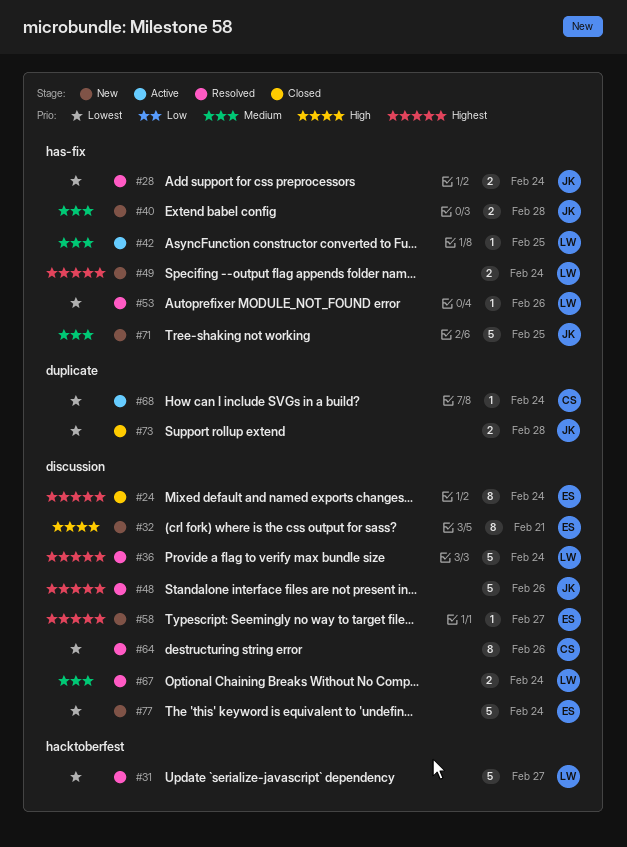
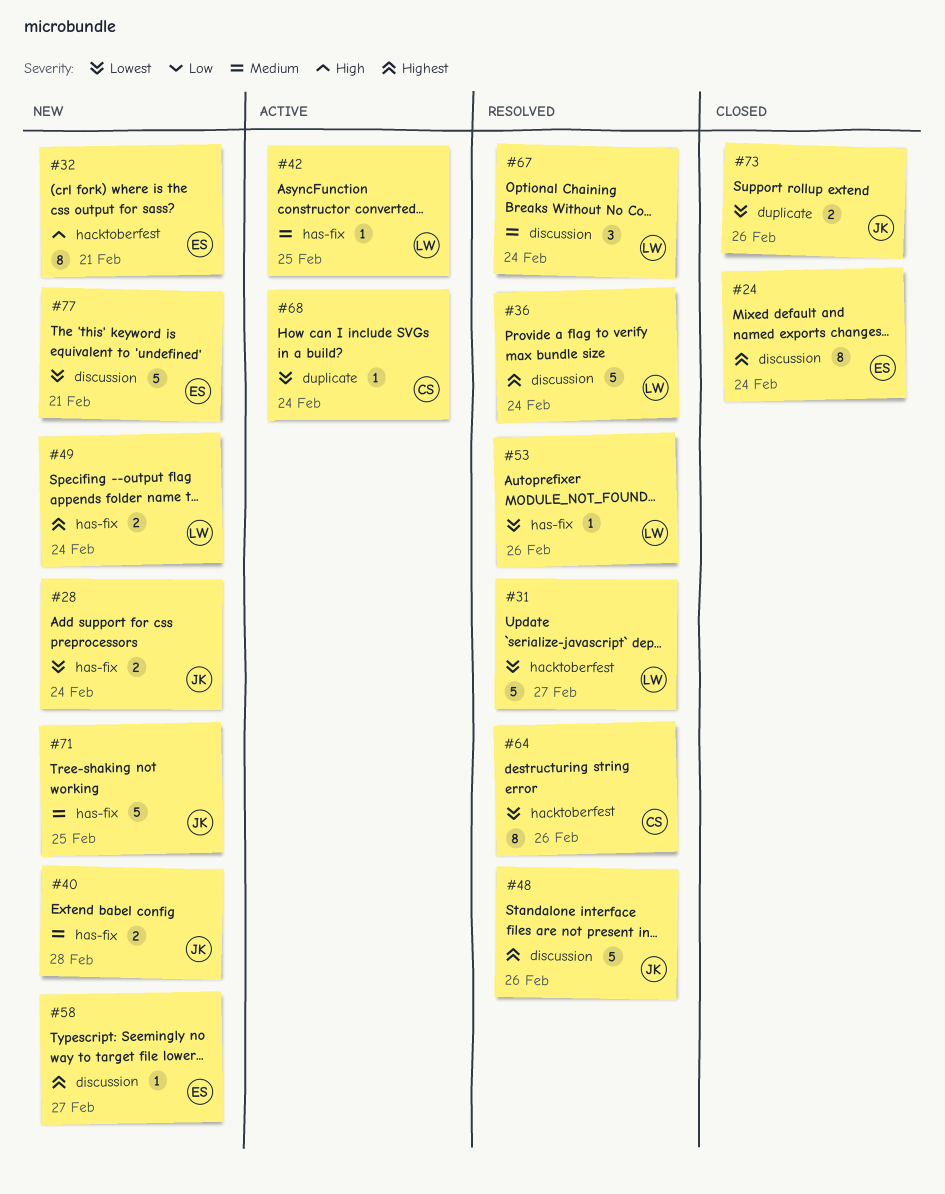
#28, status: Resolved -> New
#32, label: discussion -> hacktoberfest
#64, label: discussion -> hacktoberfest
#67, estimate: 2 -> 3
#73, due: Feb 28 -> Feb 26
#77, due: Feb 24 -> Feb 21

